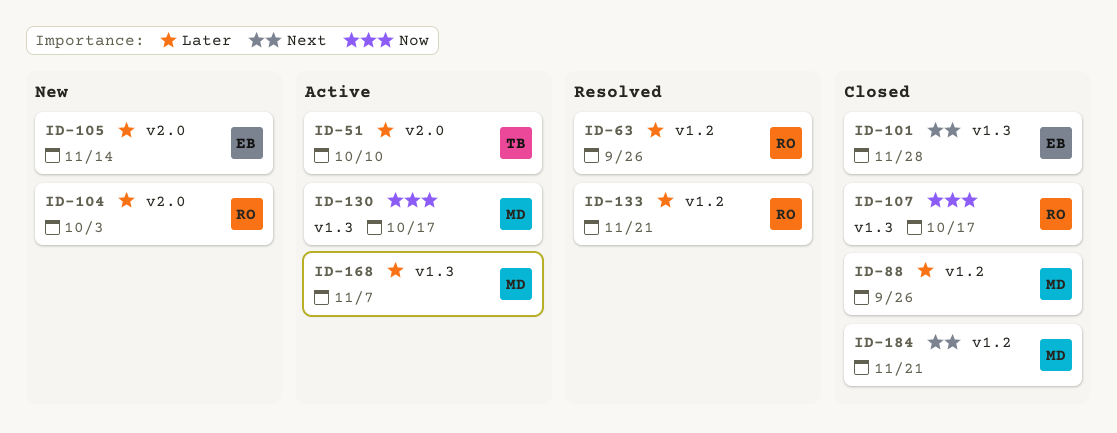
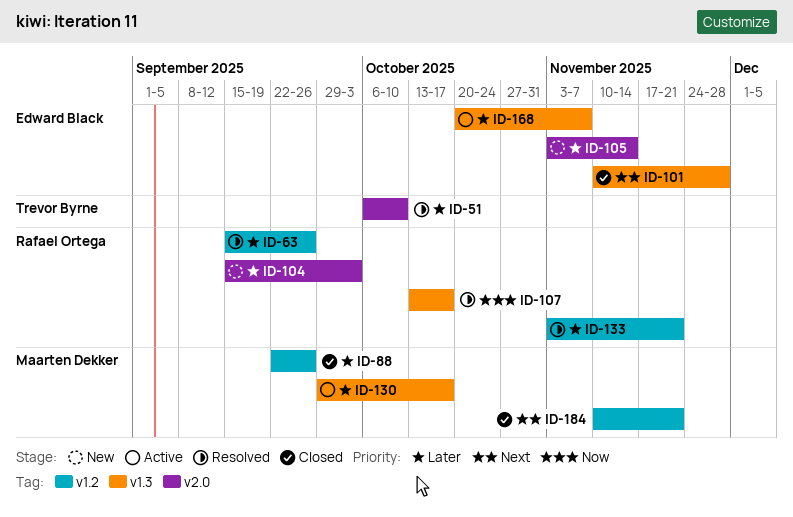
ID-51, status: Active -> Resolved
ID-107, status: Closed -> Resolved
ID-130, priority: Now -> Later
ID-168, owner: Maarten Dekker -> Edward Black

